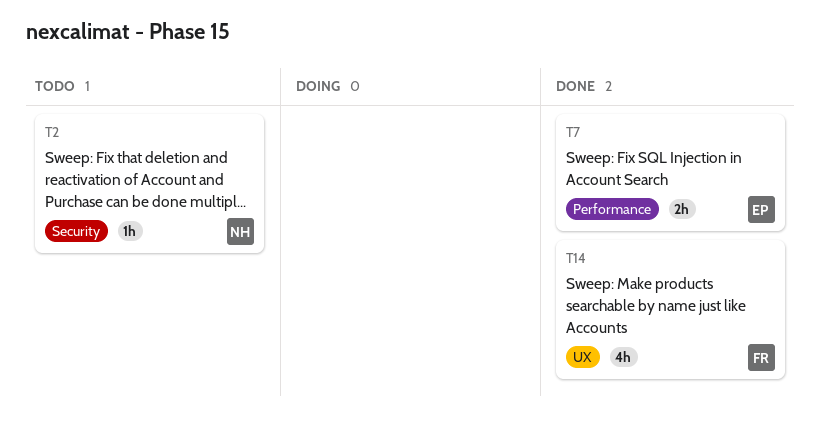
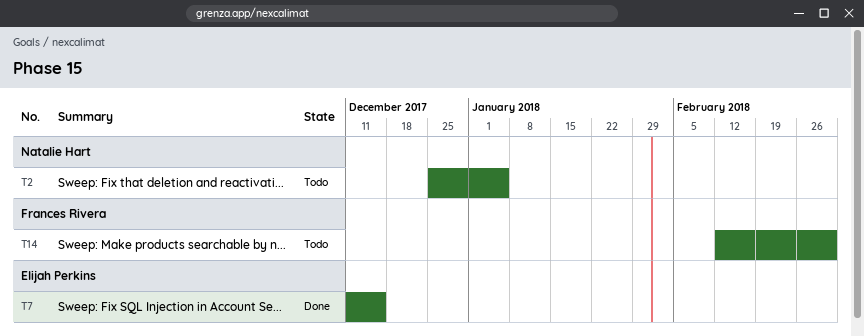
T14, status: Done -> Todo

